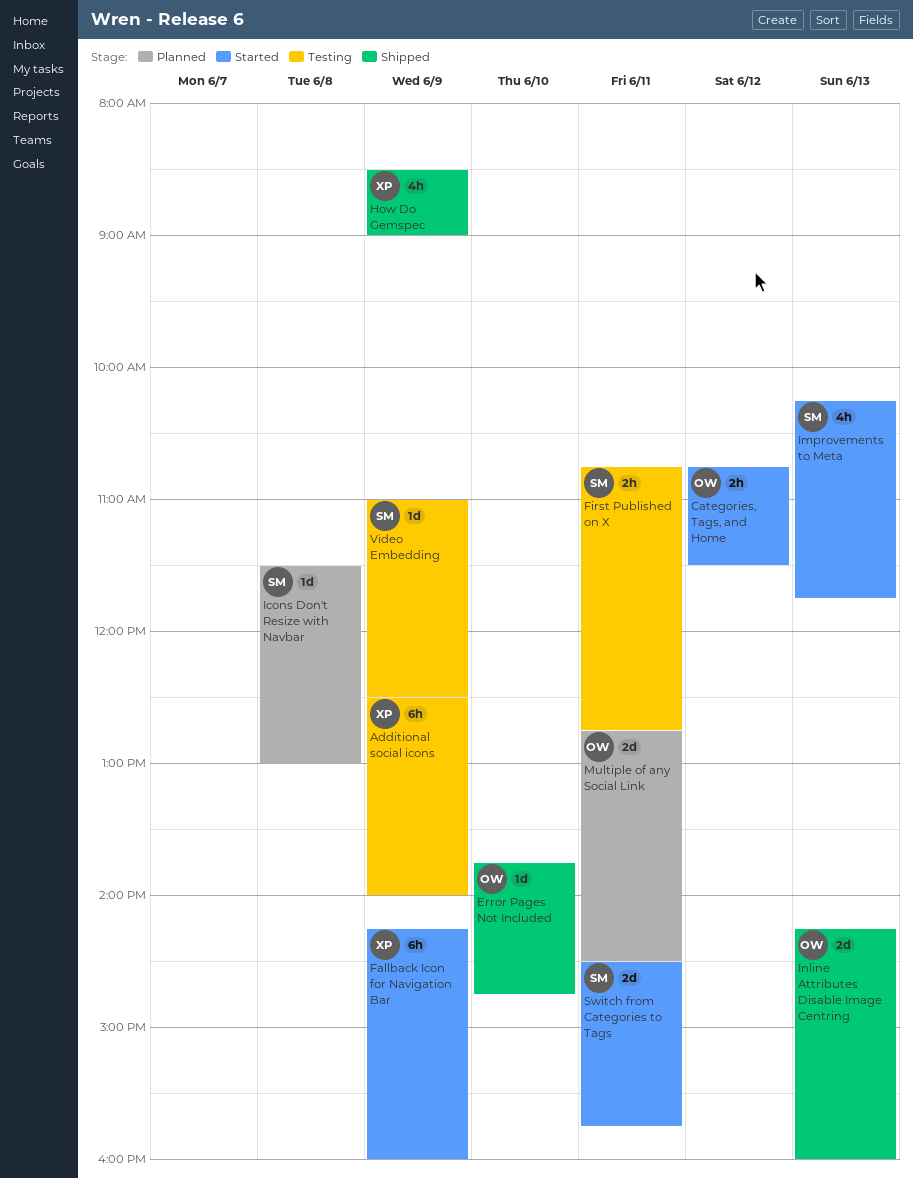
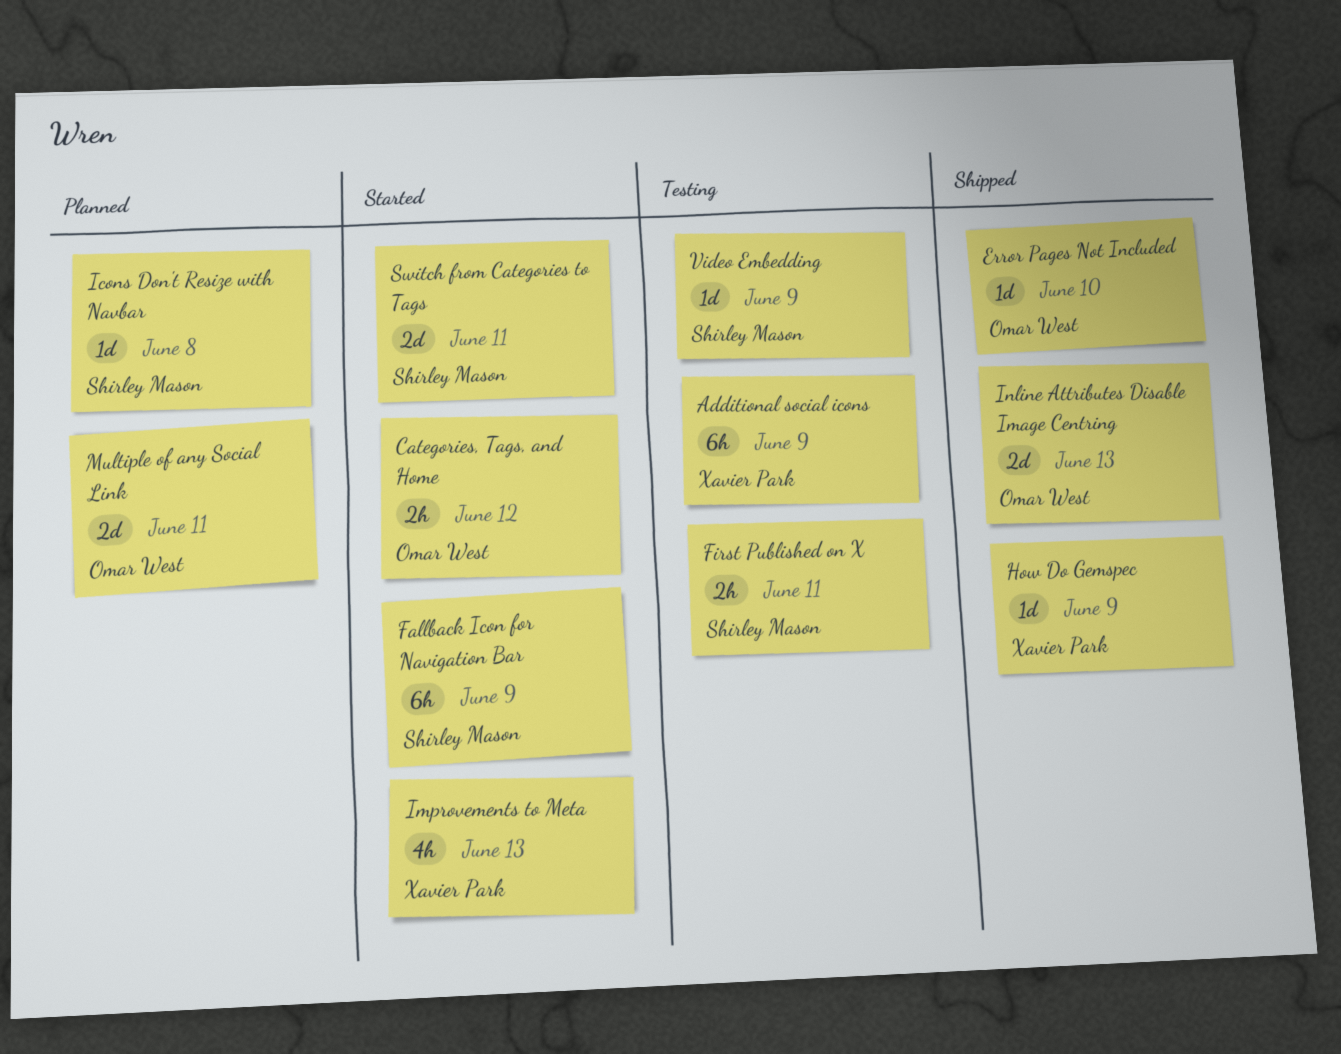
Fallback Icon for Navigation Bar, owner: Xavier Park -> Shirley Mason
How Do Gemspec, estimate: 4h -> 1d
Improvements to Meta, owner: Shirley Mason -> Xavier Park

